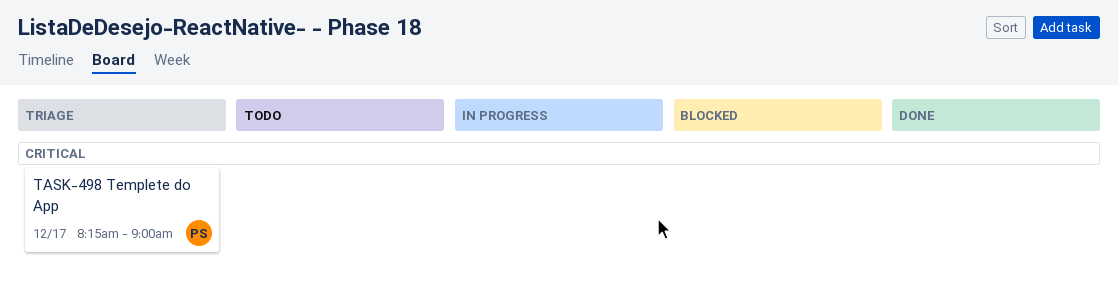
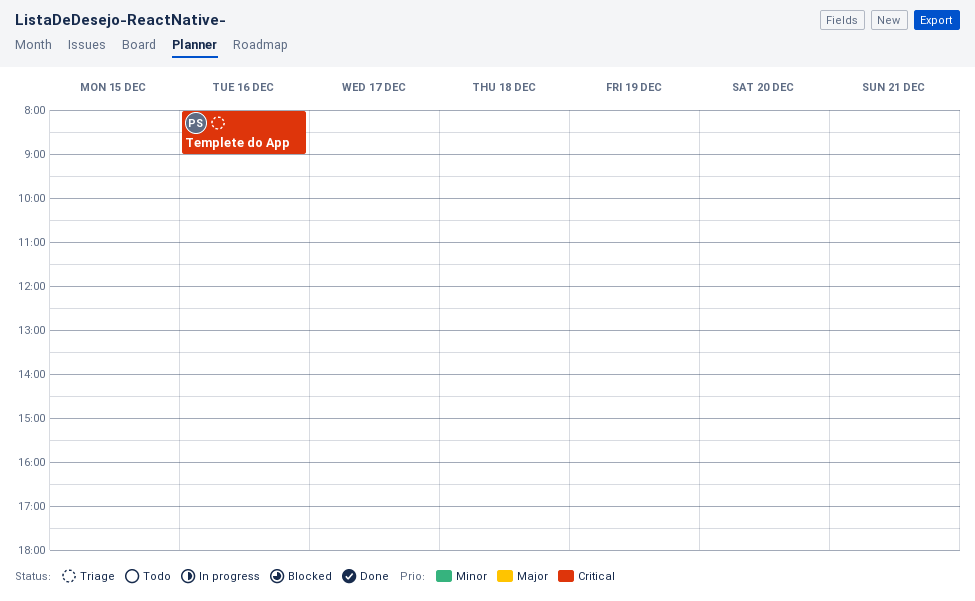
Templete do App, day: Dec 17 -> Dec 16
Templete do App, begins: 08:15 -> 08:00

